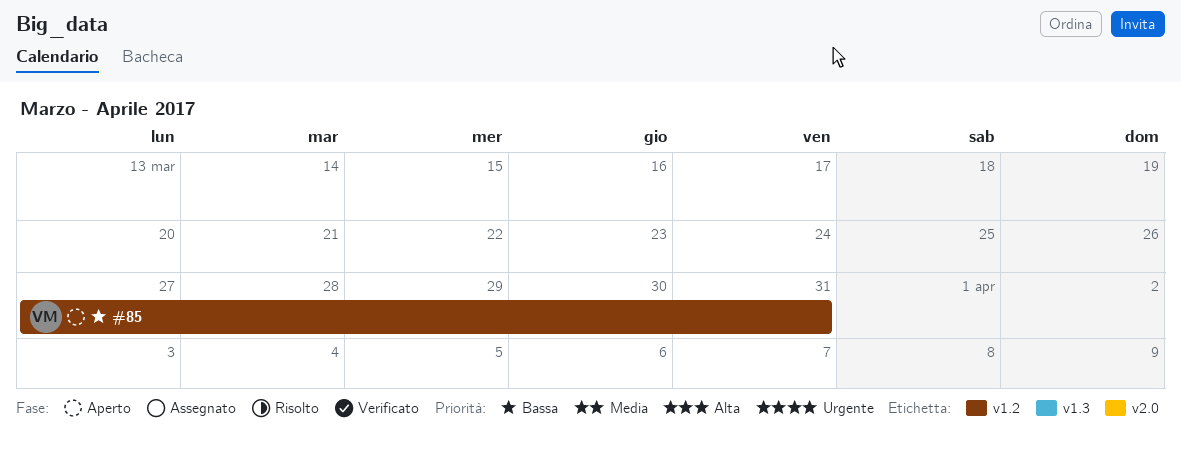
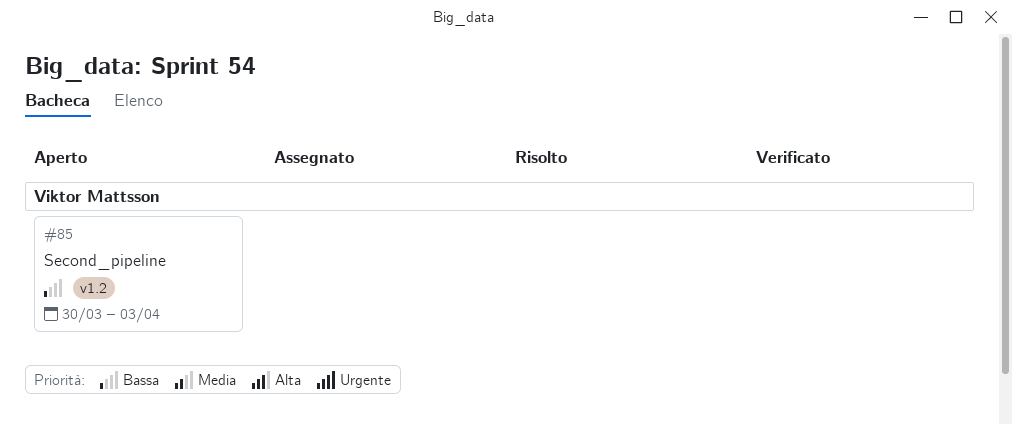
#85, start: Mar 27 -> Mar 30
#85, due: Mar 31 -> Apr 3

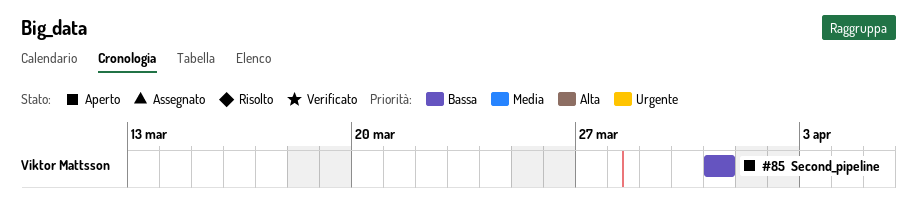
#85, start: Mar 30 -> Mar 31
#85, due: Apr 3 -> Mar 31

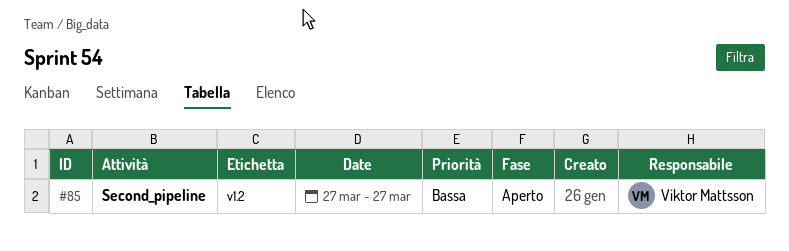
#85, start: Mar 31 -> Mar 27
#85, due: Mar 31 -> Mar 27

